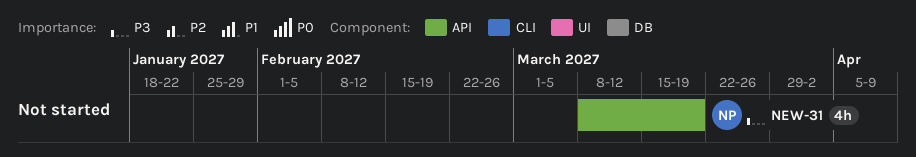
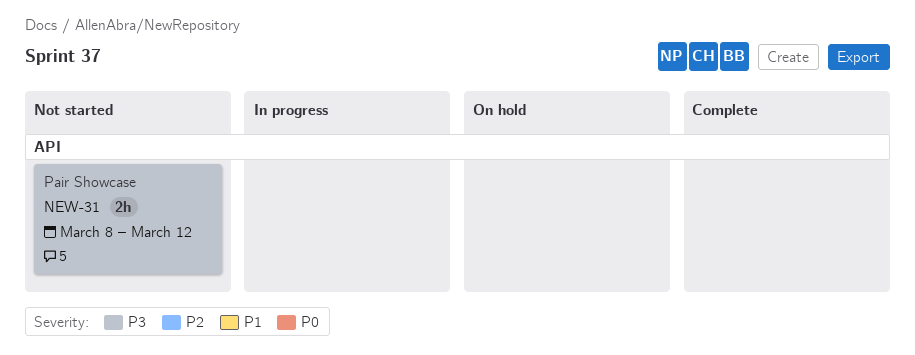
NEW-31, estimate: 4h -> 2h
NEW-31, due: Mar 19 -> Mar 12

